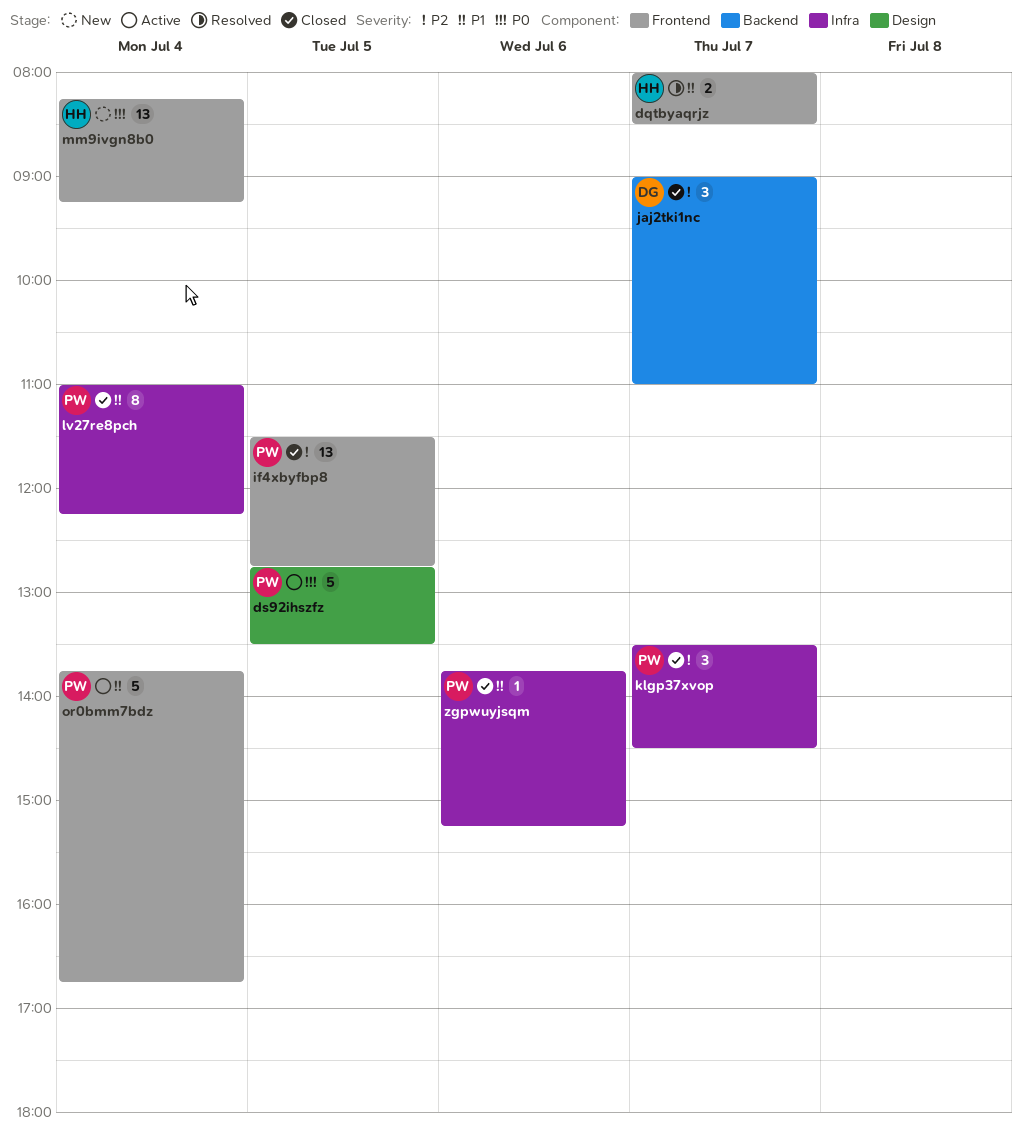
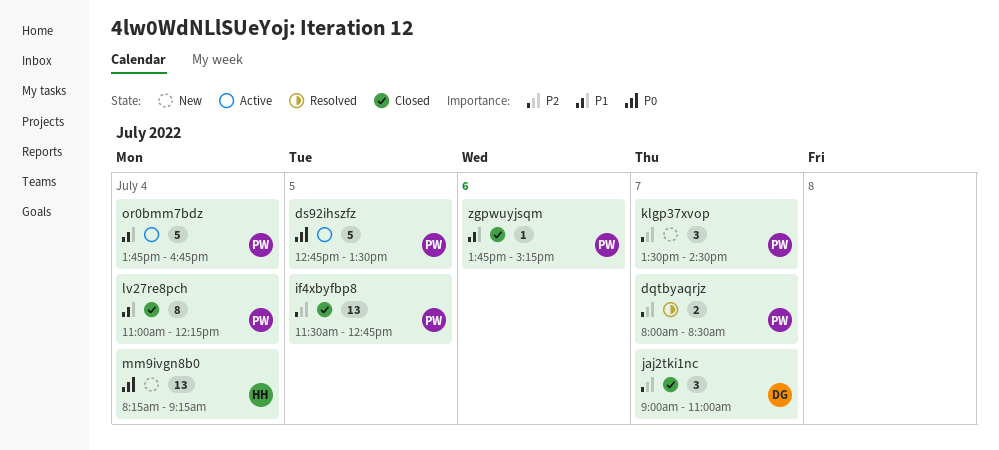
dqtbyaqrjz, owner: HH -> PW
dqtbyaqrjz, priority: P1 -> P2
klgp37xvop, status: Closed -> New

